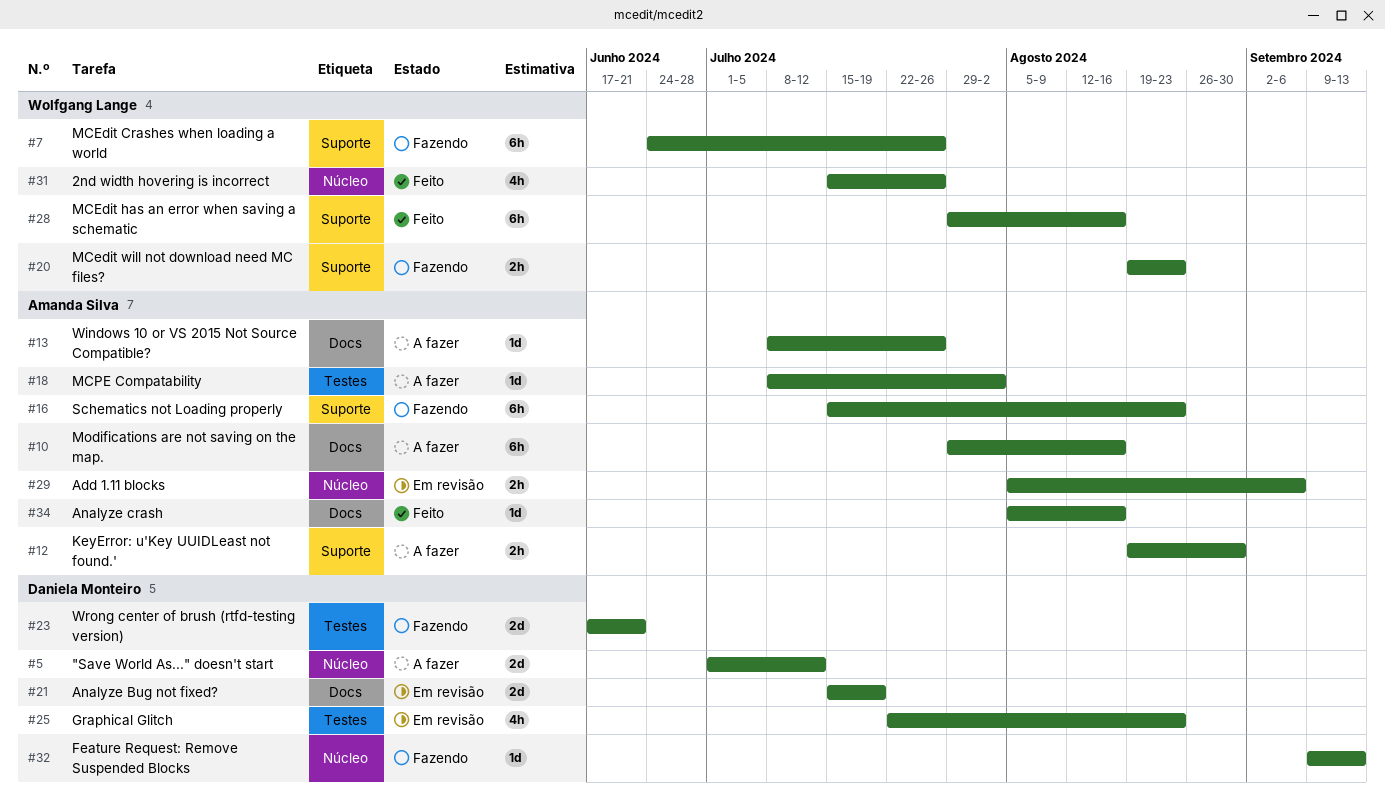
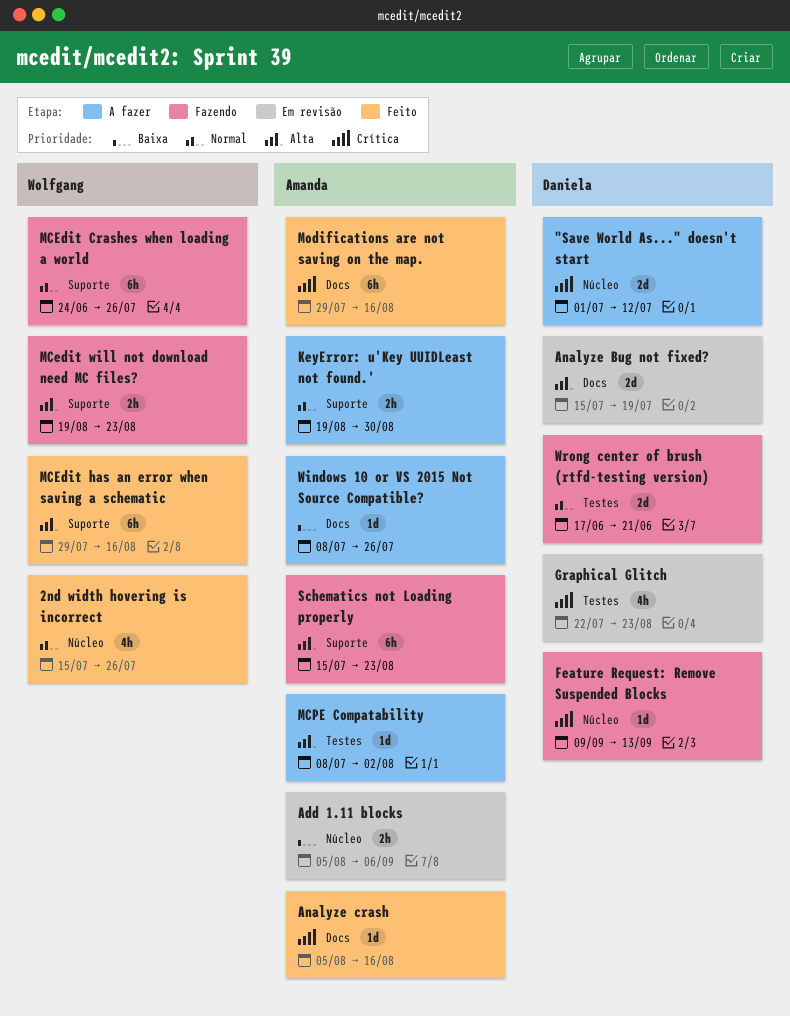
Modifications are not saving on the map., status: A fazer -> Feito

